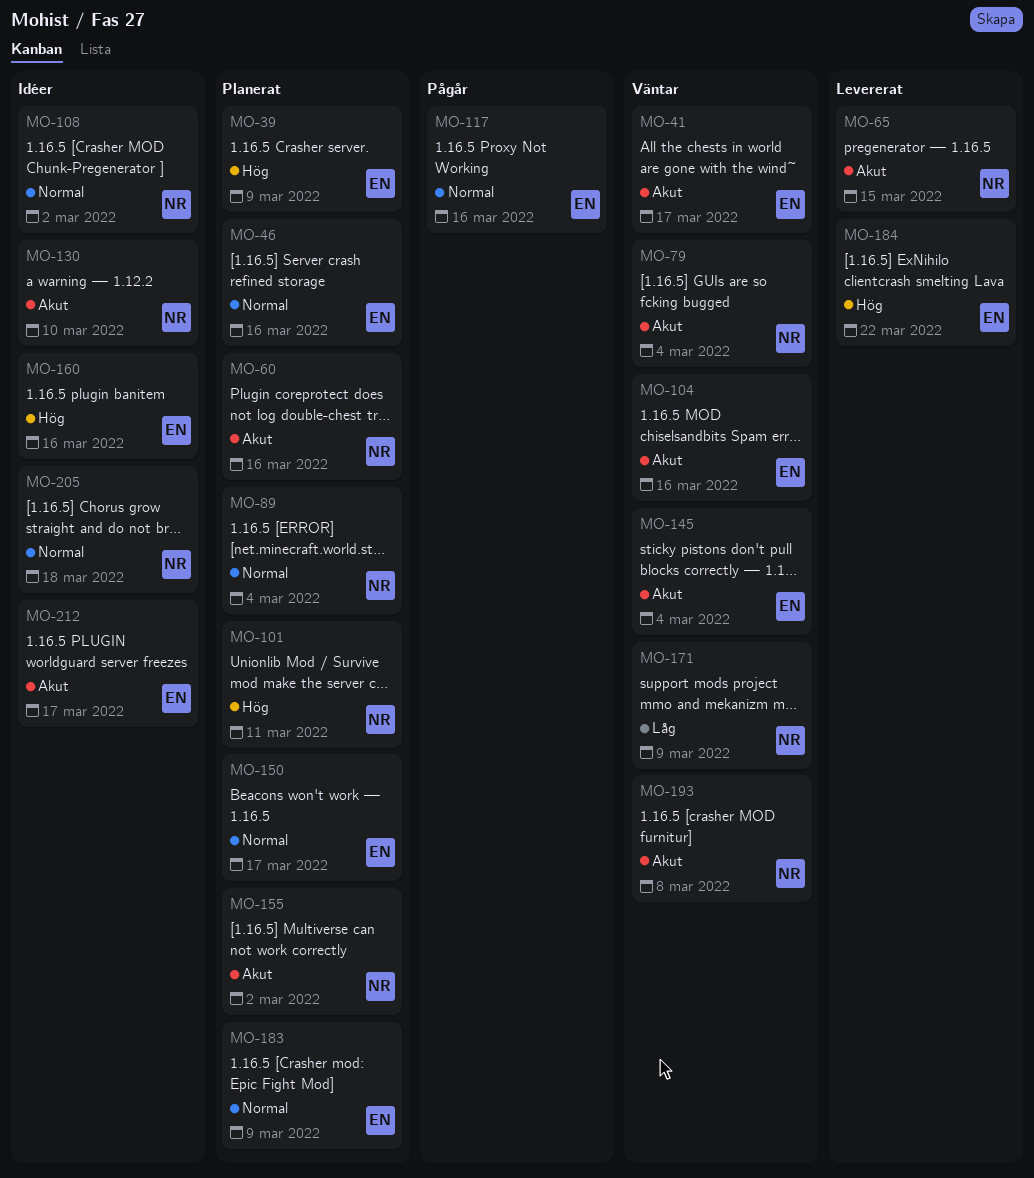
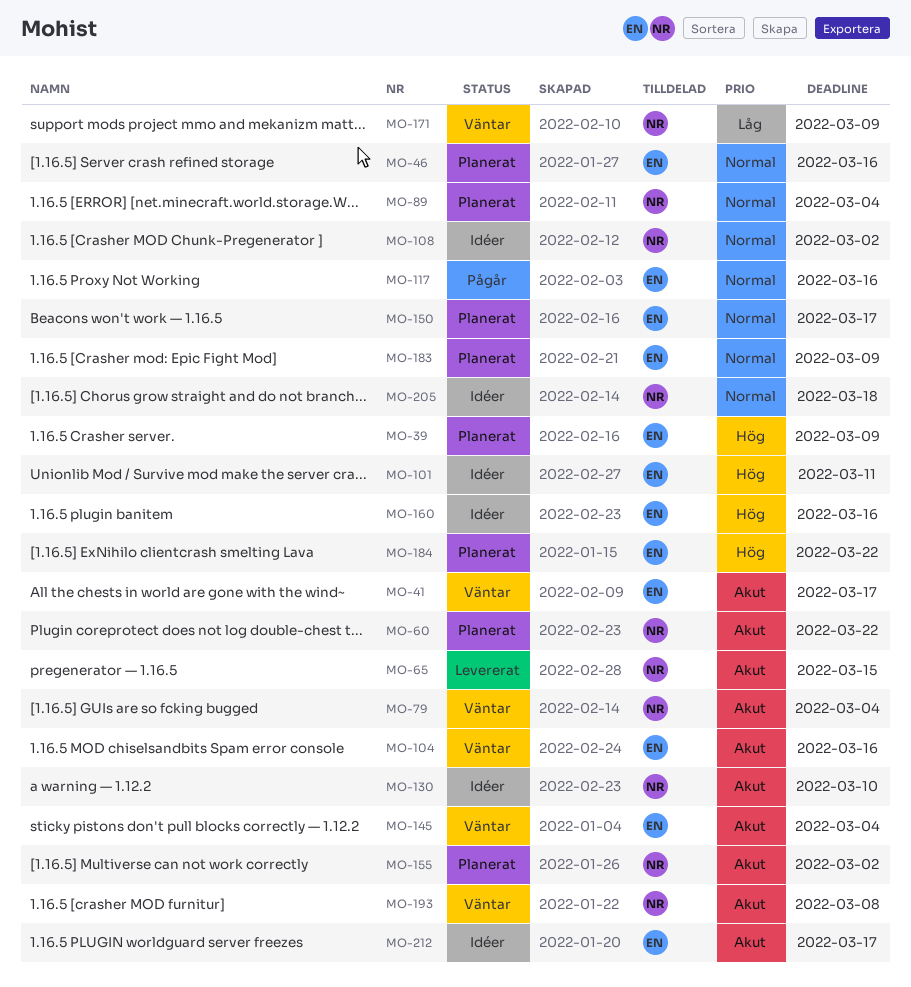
MO-60, due: Mar 16 -> Mar 22
MO-101, status: Planerat -> Idéer
MO-101, owner: NR -> EN
MO-184, status: Levererat -> Planerat

